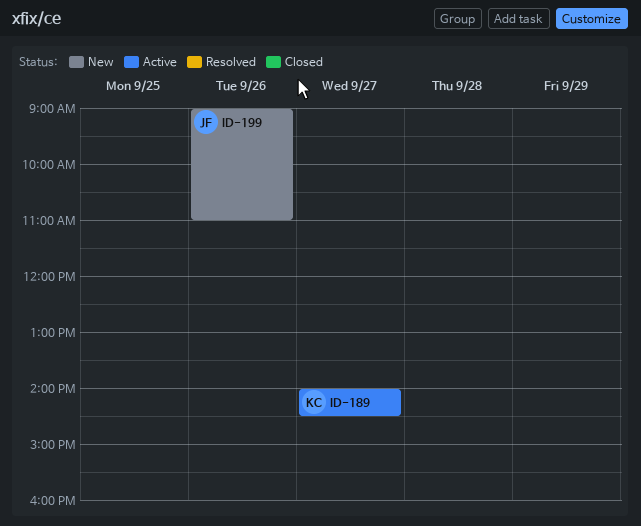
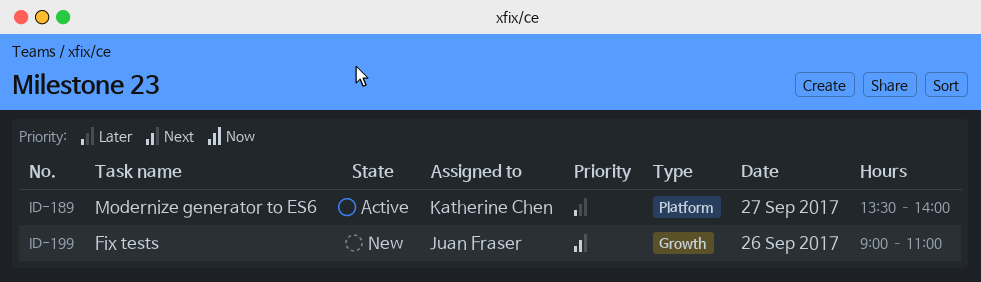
ID-189, begins: 14:00 -> 13:30
ID-189, ends: 14:30 -> 14:00

